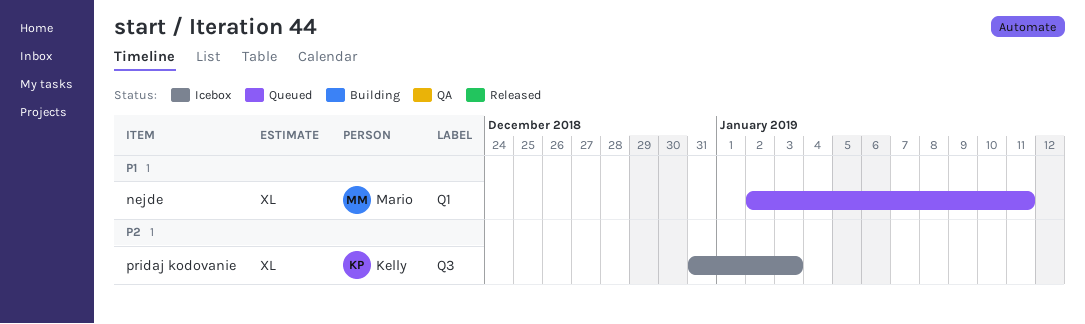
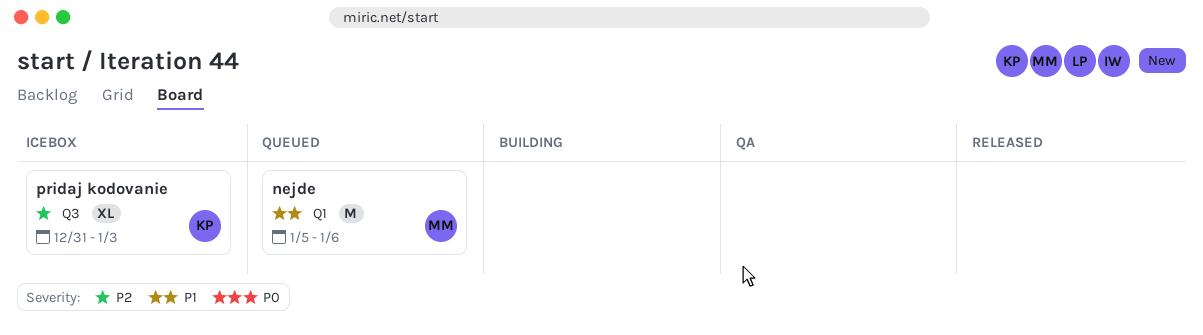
nejde, estimate: XL -> M
nejde, start: Jan 2 -> Jan 5
nejde, due: Jan 11 -> Jan 6

